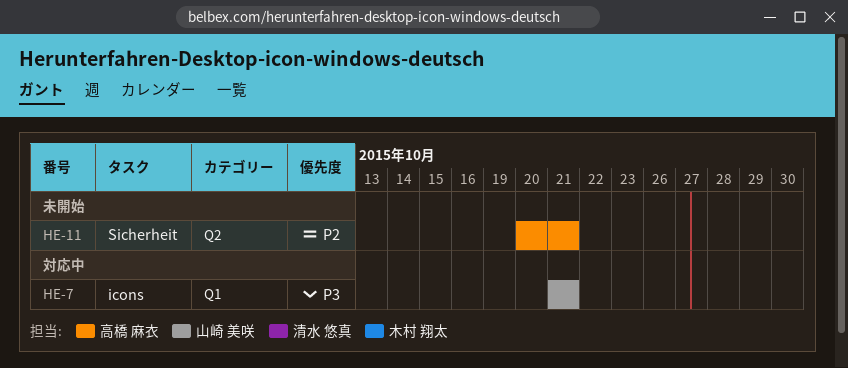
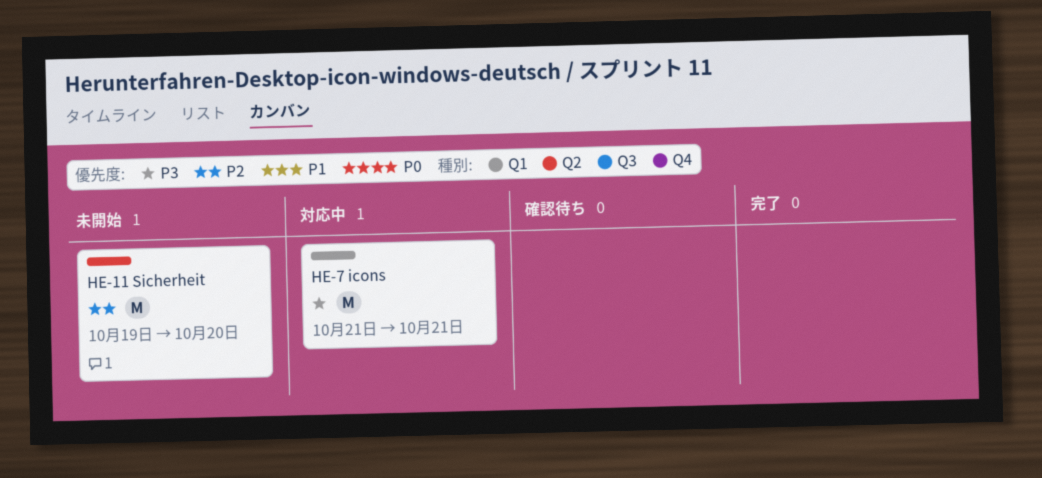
HE-11, start: Oct 20 -> Oct 19
HE-11, due: Oct 21 -> Oct 20

